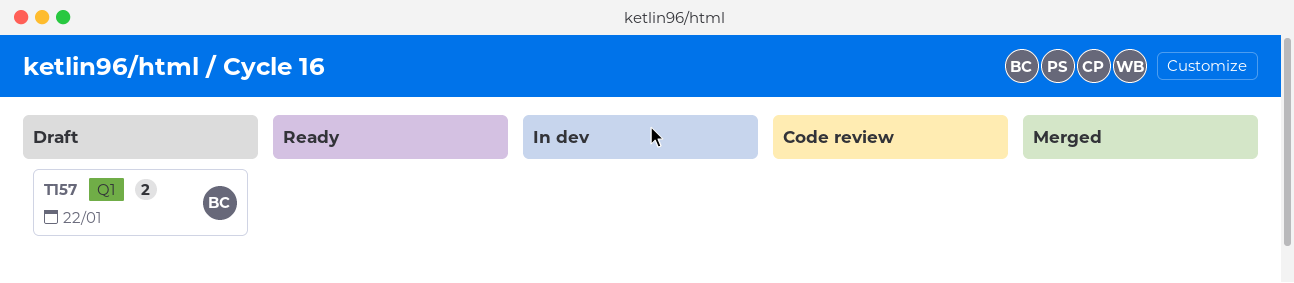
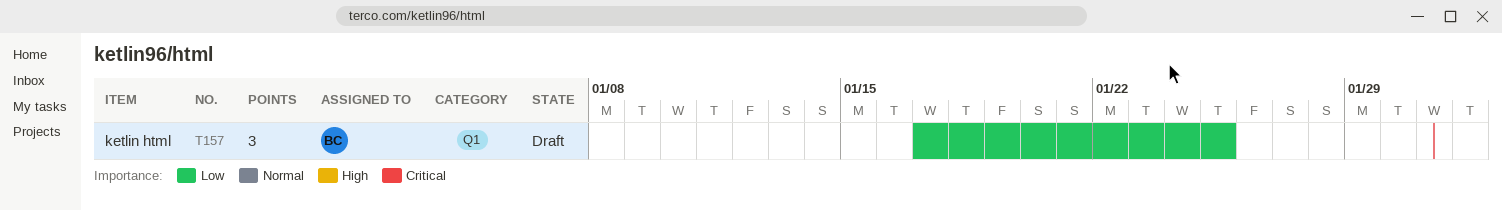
T157, estimate: 2 -> 3
T157, due: Jan 22 -> Jan 25

